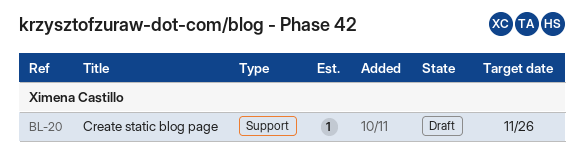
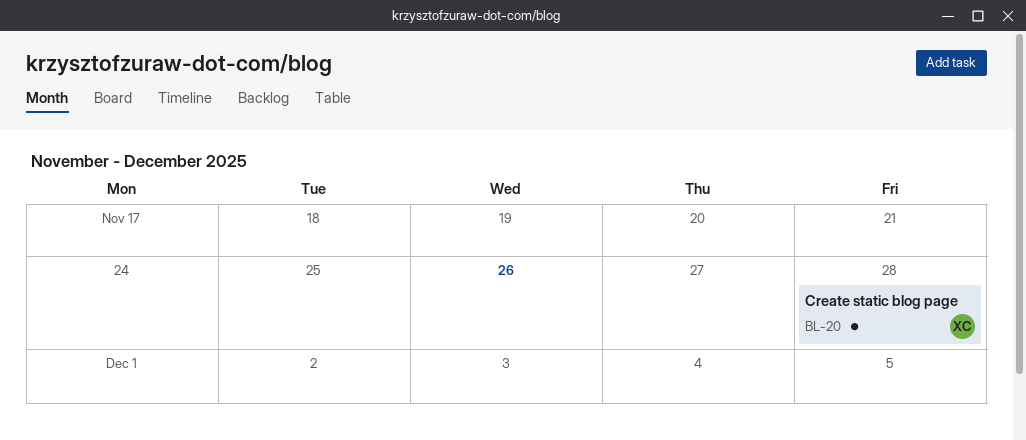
BL-20, due: Nov 26 -> Nov 28

